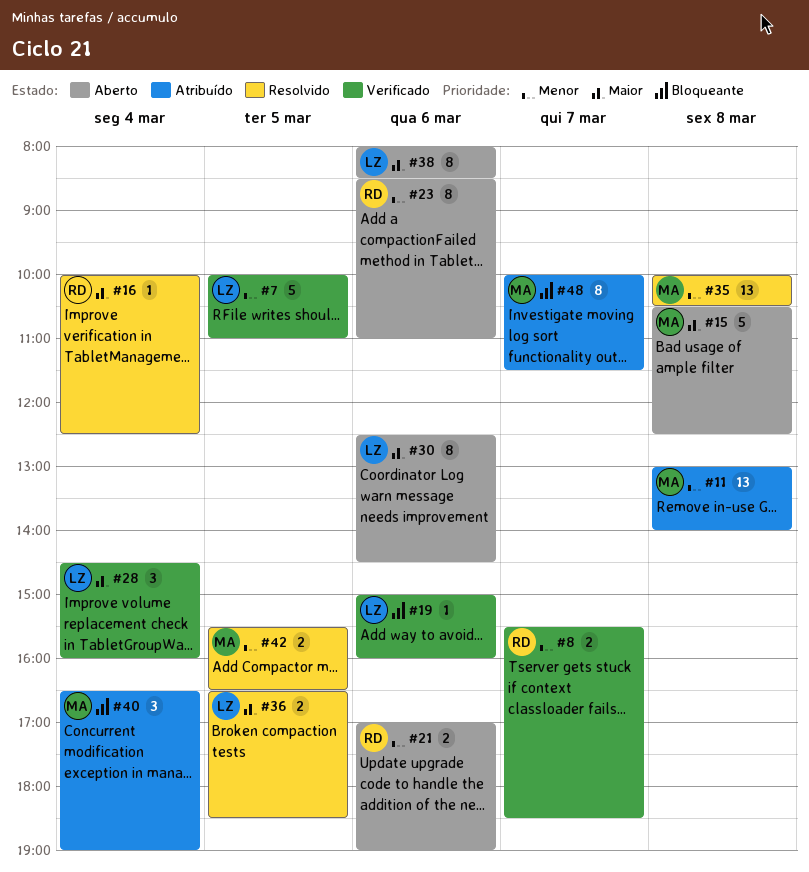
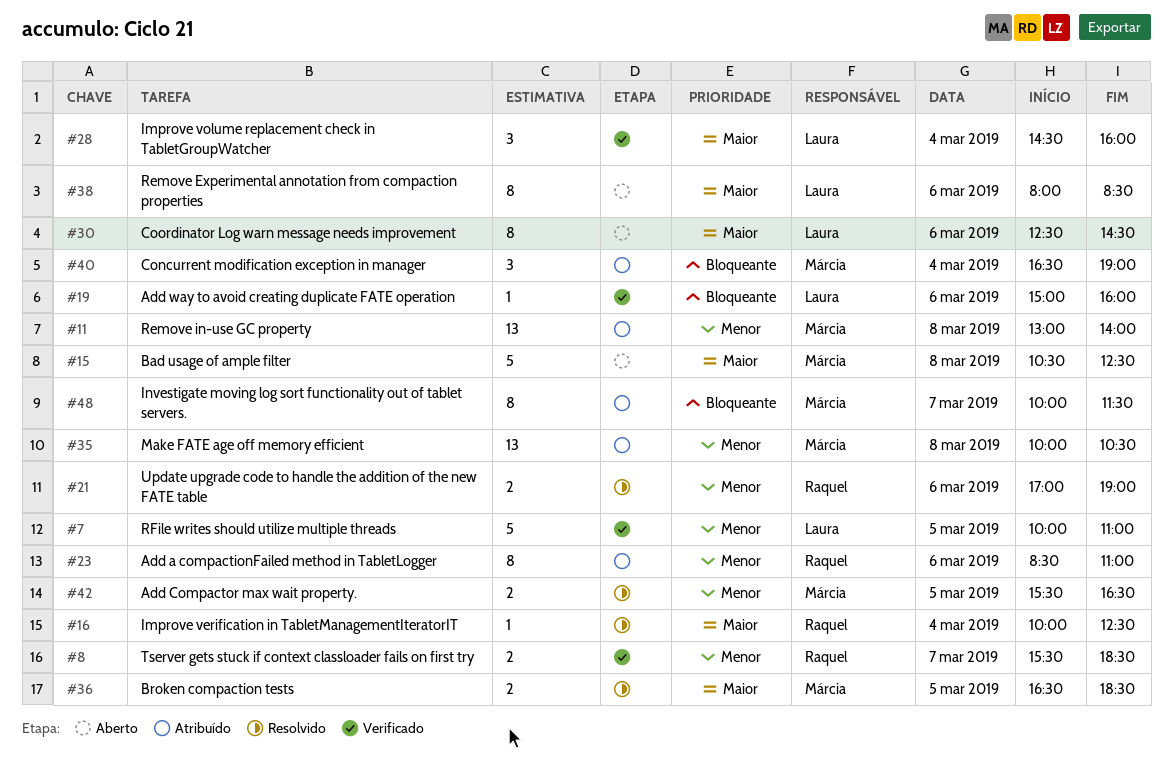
#21, status: Aberto -> Resolvido
#23, status: Aberto -> Atribuído
#35, status: Resolvido -> Atribuído
#36, owner: Laura -> Márcia

